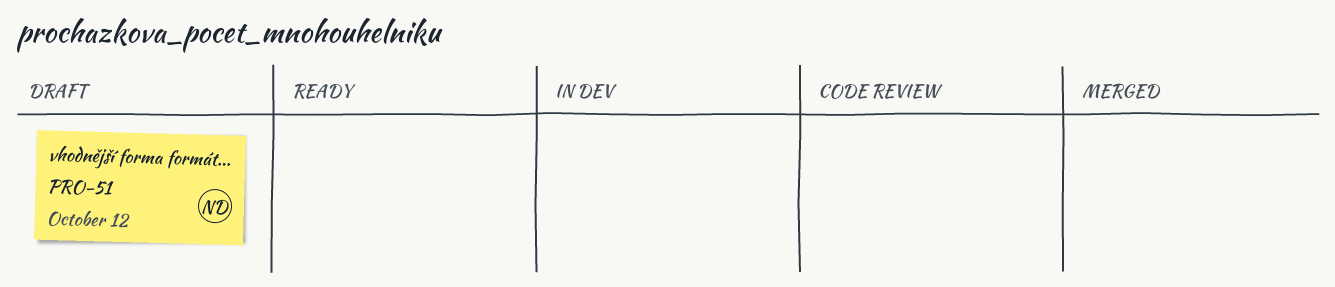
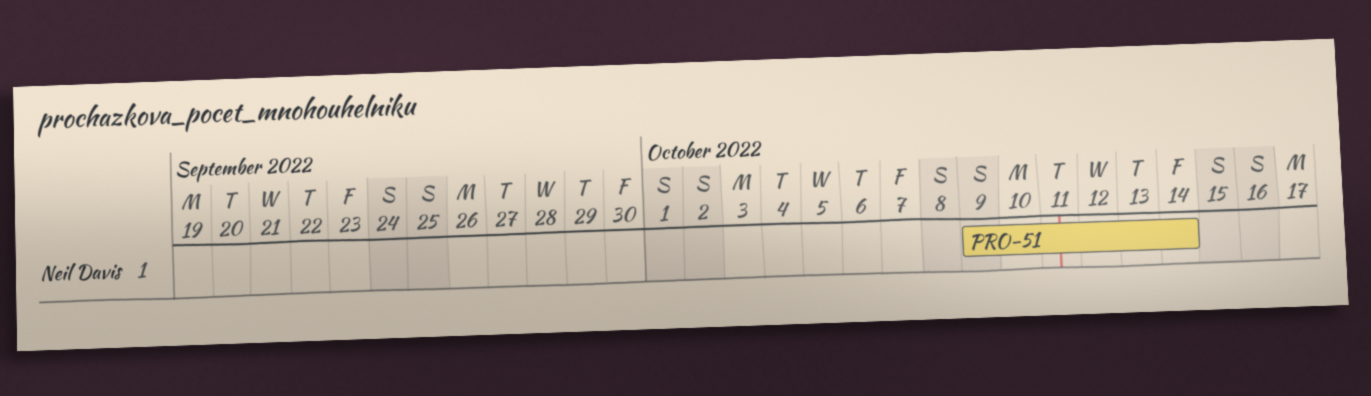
PRO-51, due: Oct 12 -> Oct 14

